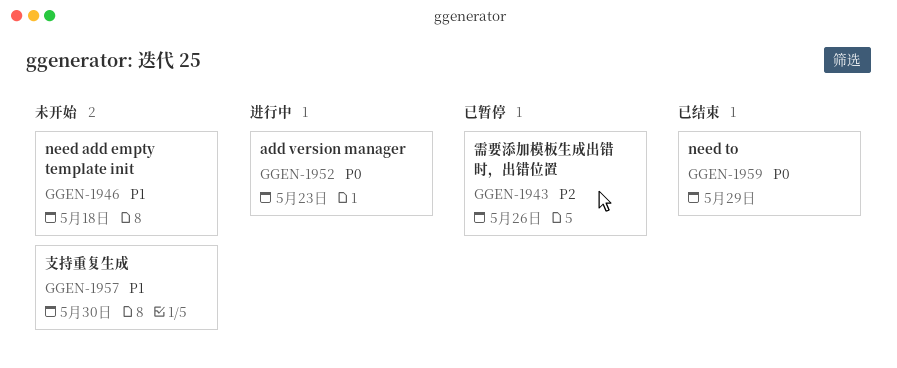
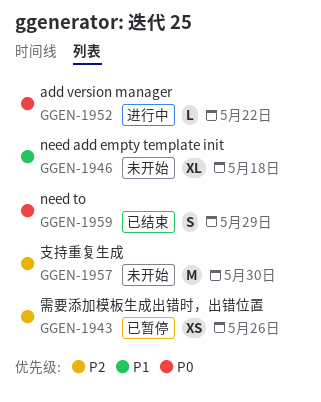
GGEN-1952, due: May 23 -> May 22
GGEN-1957, priority: P1 -> P2

